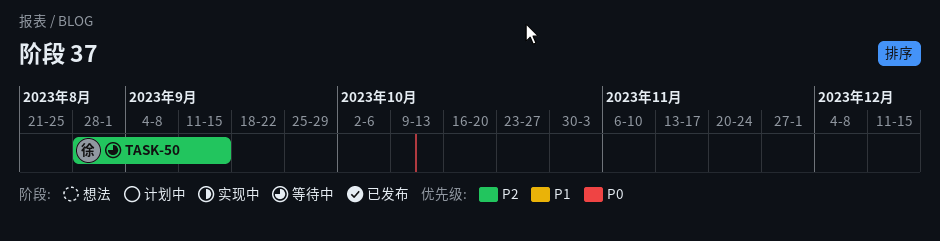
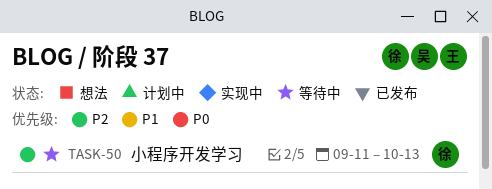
TASK-50, start: Aug 28 -> Sep 11
TASK-50, due: Sep 15 -> Oct 13

